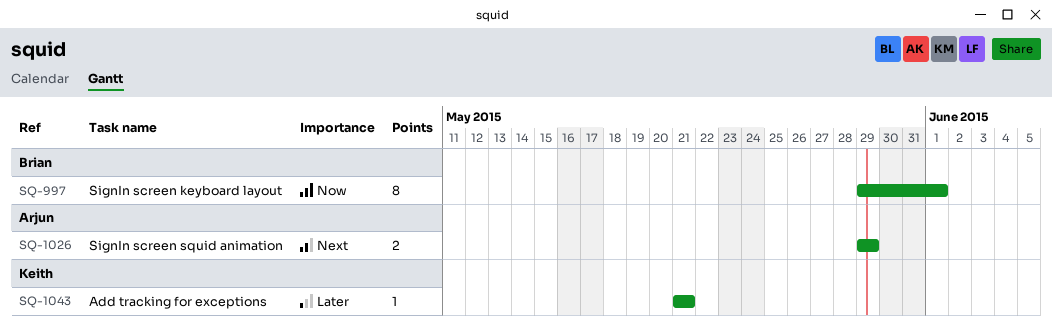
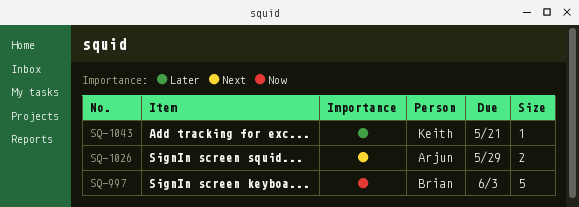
SQ-997, estimate: 8 -> 5
SQ-997, due: Jun 1 -> Jun 3

